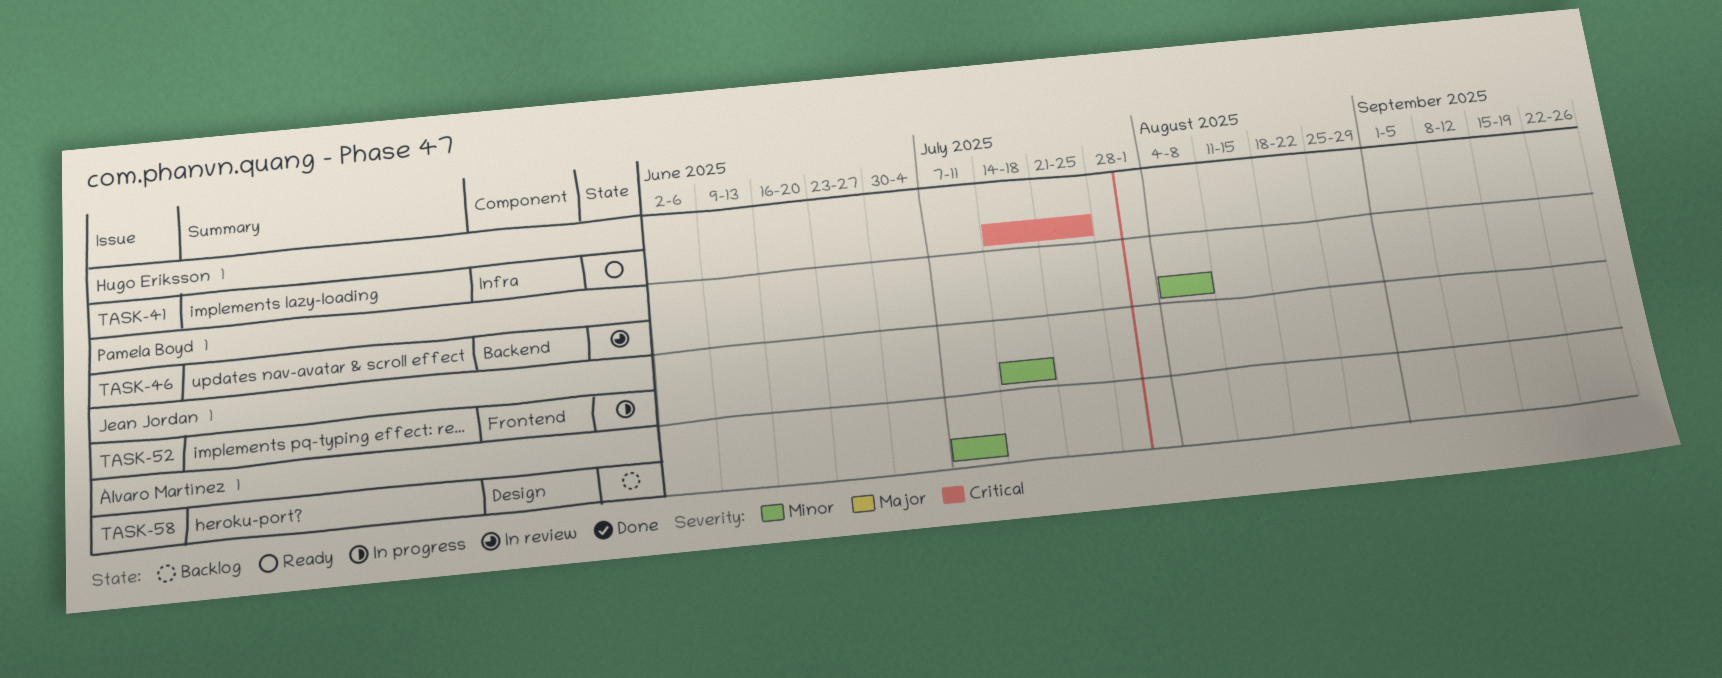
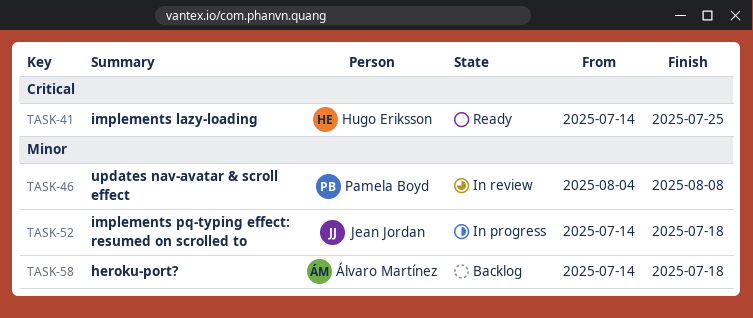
TASK-58, start: Jul 7 -> Jul 14
TASK-58, due: Jul 11 -> Jul 18

